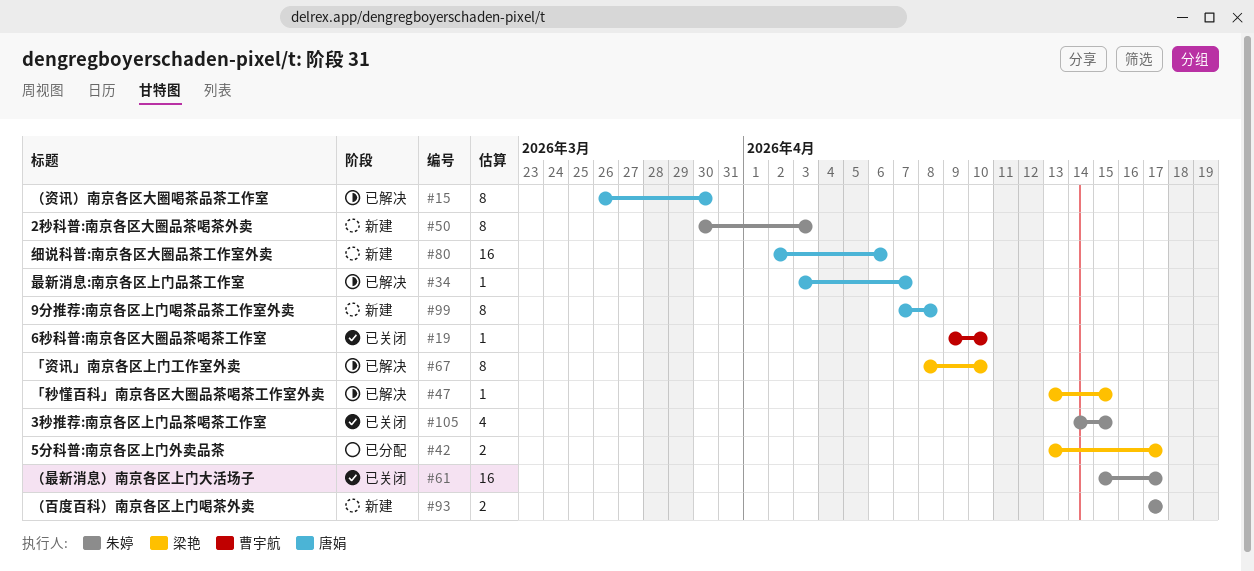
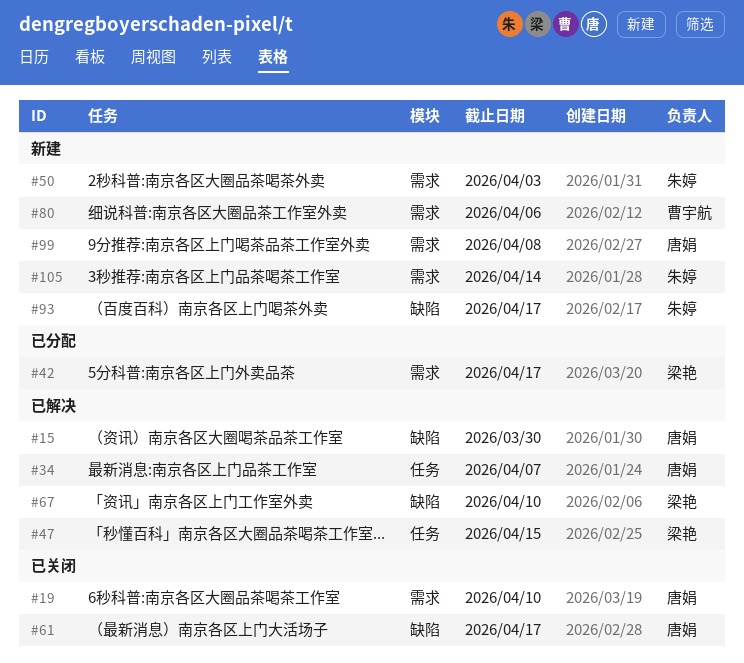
#19, owner: 曹宇航 -> 唐娟
#61, owner: 朱婷 -> 唐娟
#80, owner: 唐娟 -> 曹宇航
#105, status: 已关闭 -> 新建
#105, due: Apr 15 -> Apr 14

